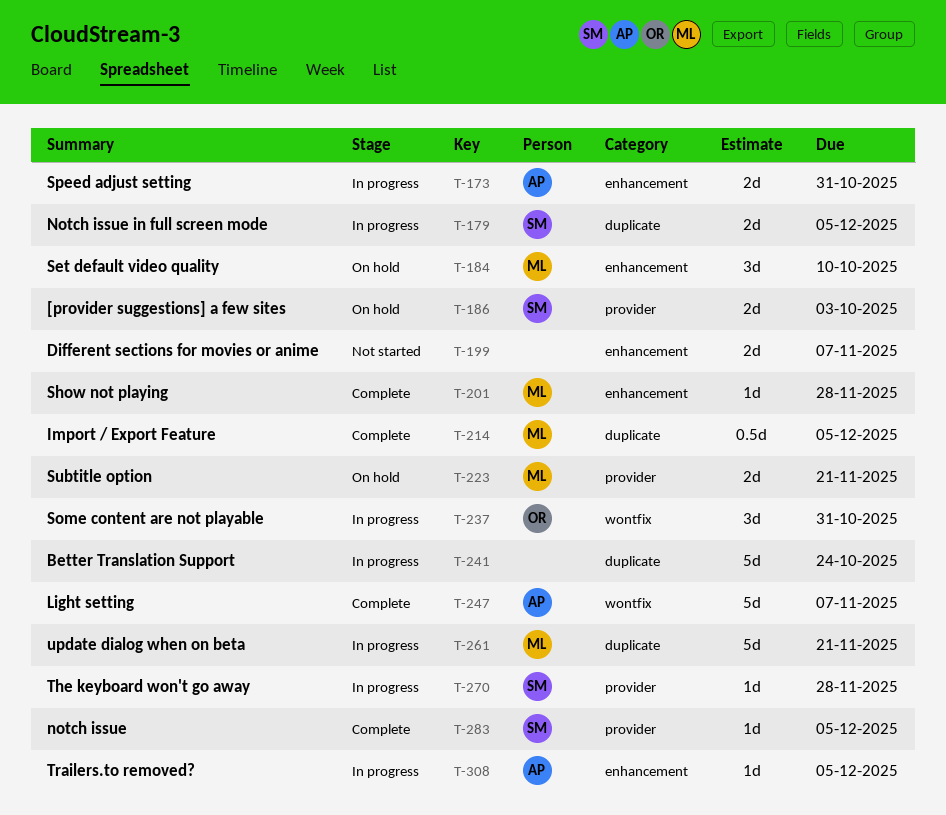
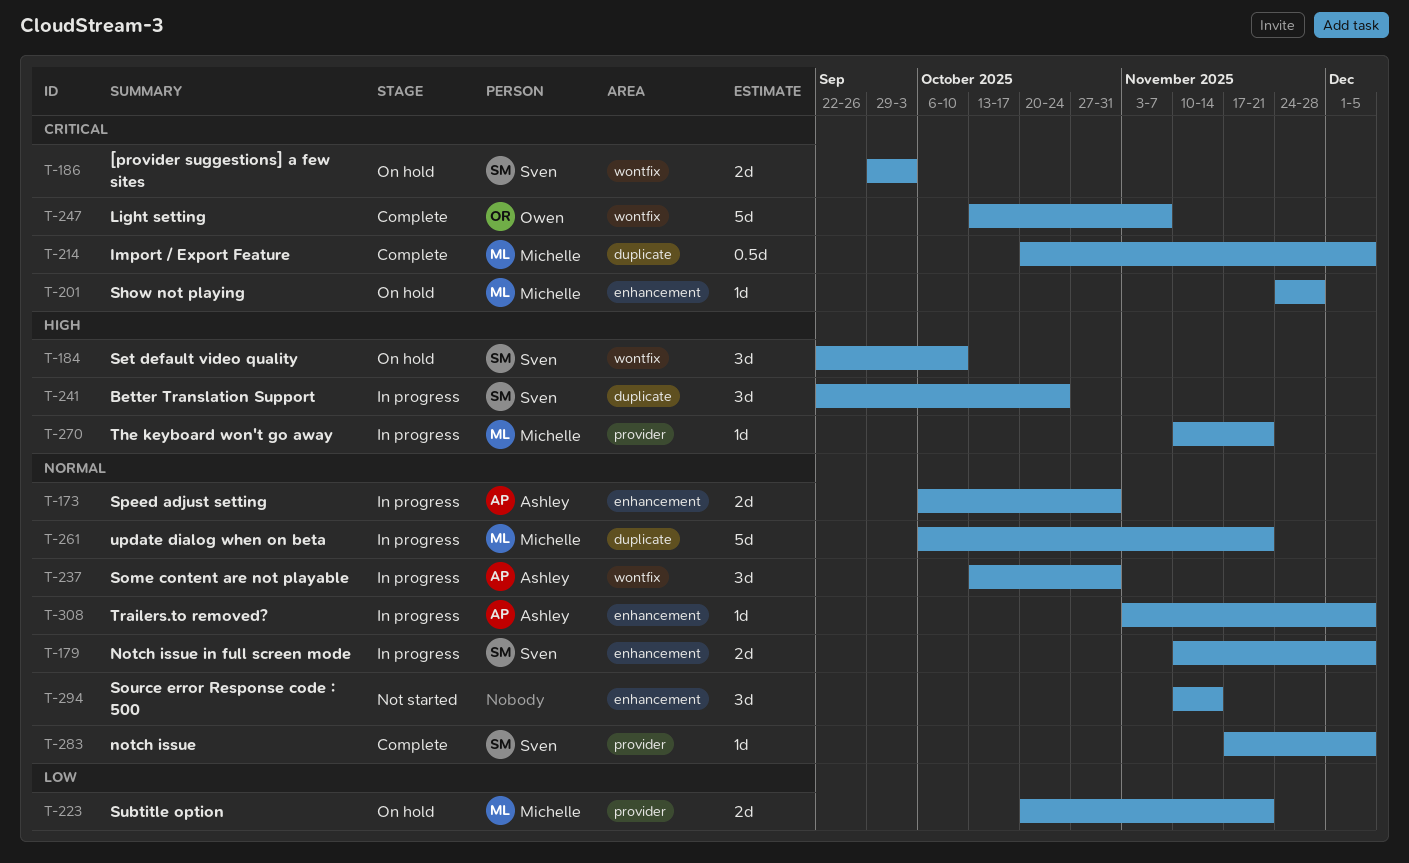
T-179, label: duplicate -> enhancement
T-184, owner: Michelle -> Sven
T-184, label: enhancement -> wontfix
T-186, label: provider -> wontfix
T-199: present -> none
T-201, status: Complete -> On hold
T-237, owner: Owen -> Ashley
T-241, owner: none -> Sven
T-241, estimate: 5d -> 3d
T-247, owner: Ashley -> Owen
T-270, owner: Sven -> Michelle
T-270, due: Nov 28 -> Nov 21
T-294: none -> present

